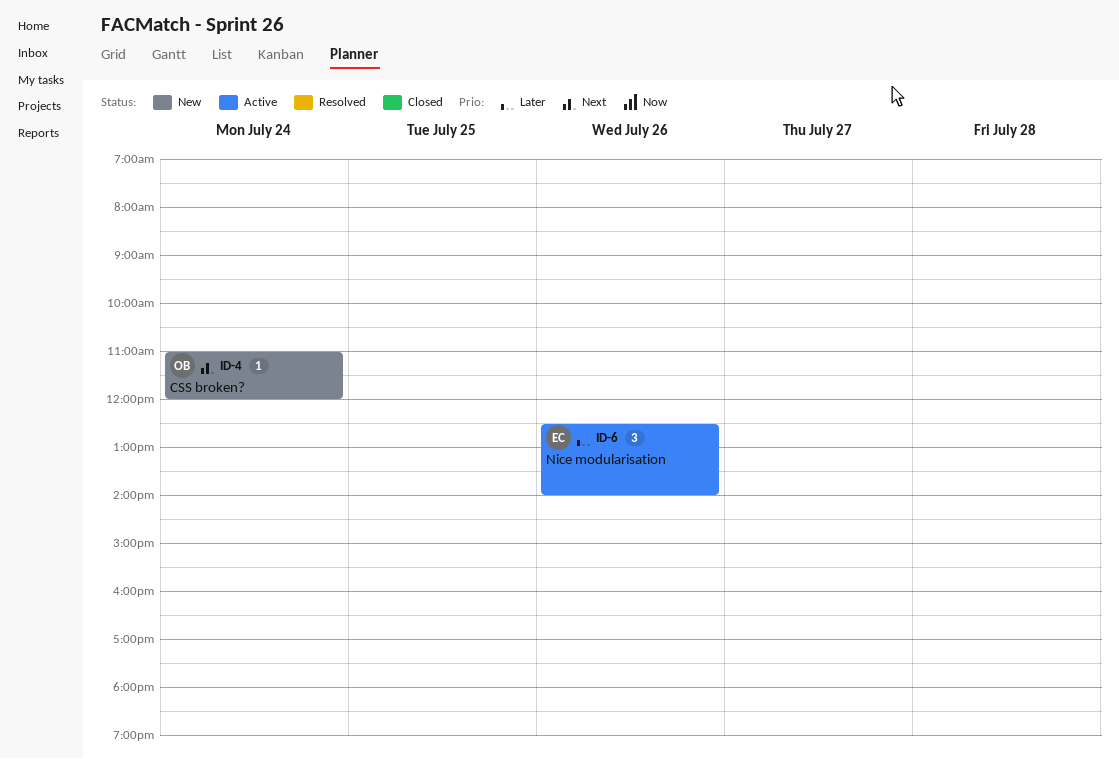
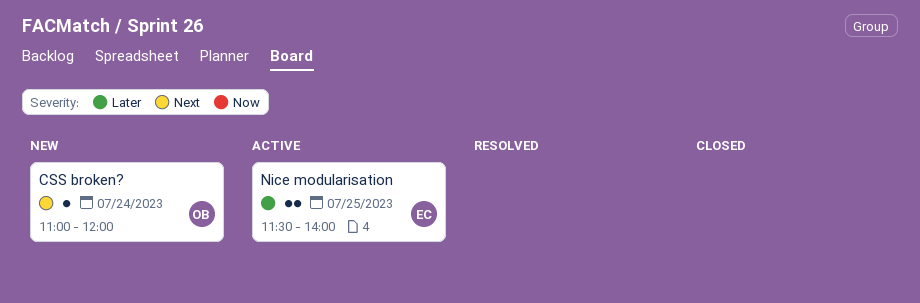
Nice modularisation, estimate: 3 -> 2
Nice modularisation, day: Jul 26 -> Jul 25
Nice modularisation, begins: 12:30 -> 11:30

